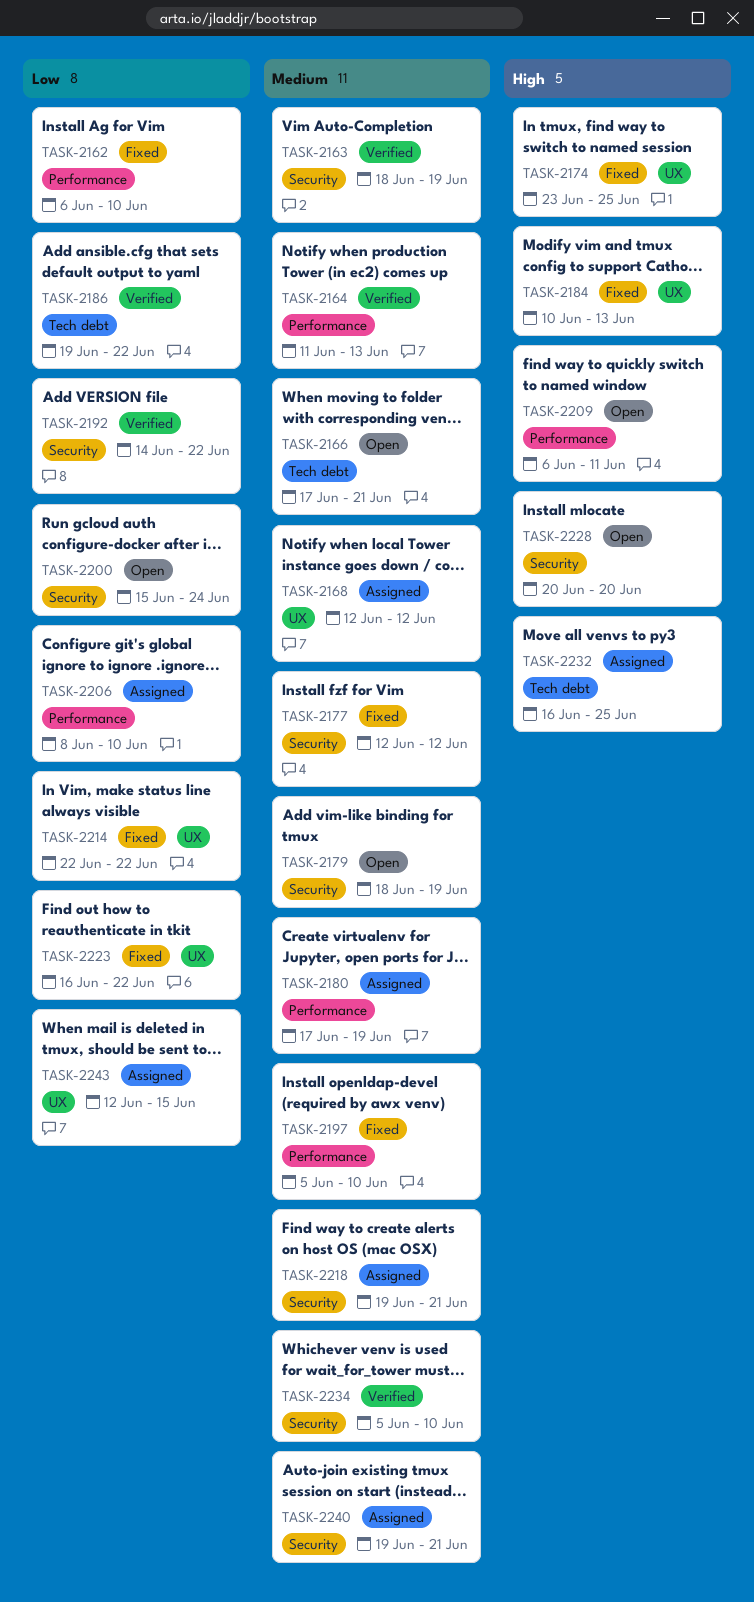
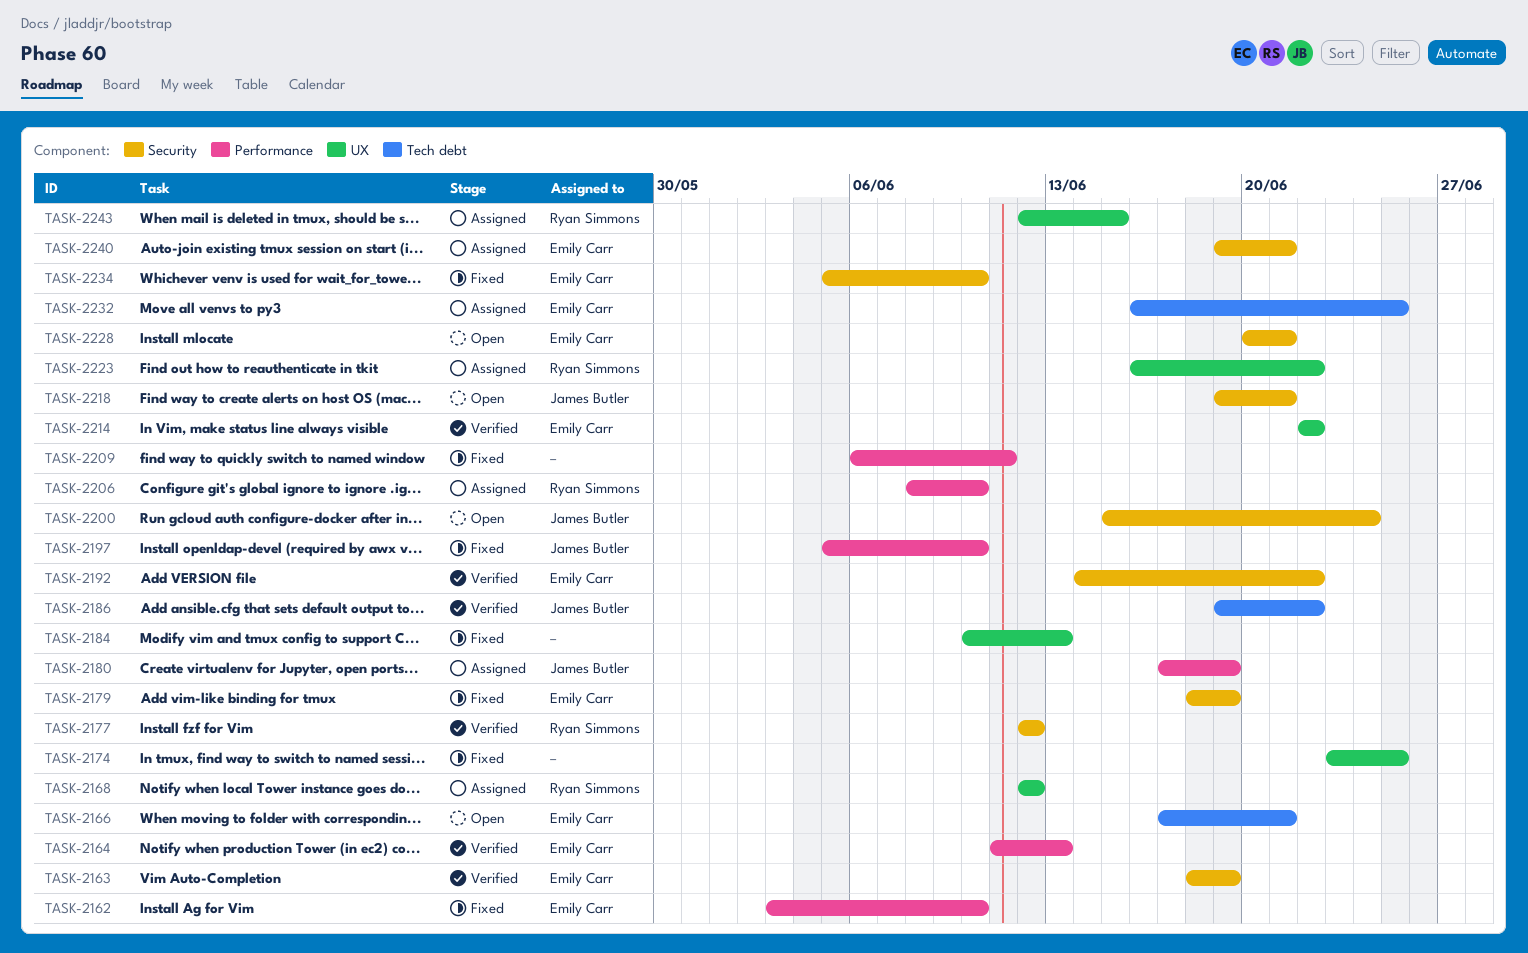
TASK-2162, start: Jun 6 -> Jun 3
TASK-2177, status: Fixed -> Verified
TASK-2179, status: Open -> Fixed
TASK-2209, status: Open -> Fixed
TASK-2214, status: Fixed -> Verified
TASK-2218, status: Assigned -> Open
TASK-2223, status: Fixed -> Assigned
TASK-2228, due: Jun 20 -> Jun 21
TASK-2234, status: Verified -> Fixed

